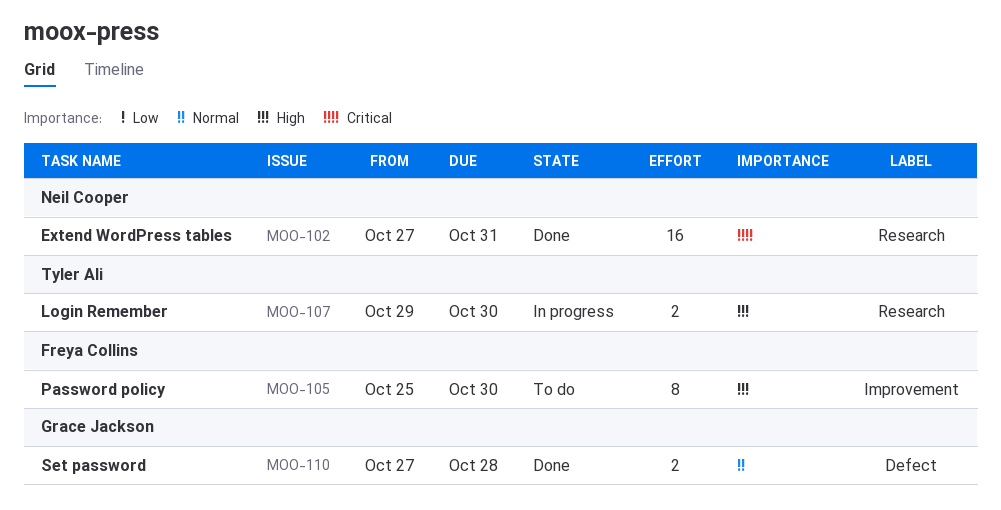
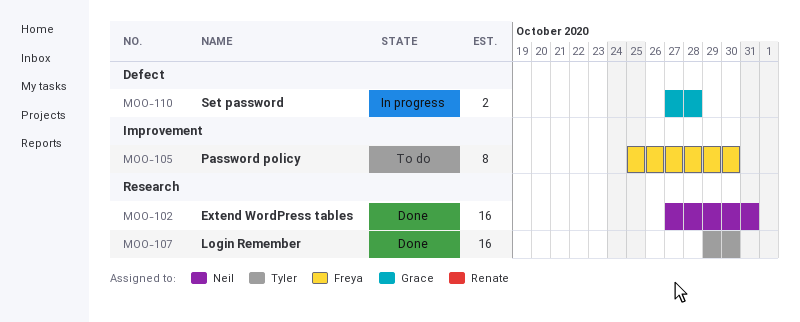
MOO-107, status: In progress -> Done
MOO-107, estimate: 2 -> 16
MOO-110, status: Done -> In progress

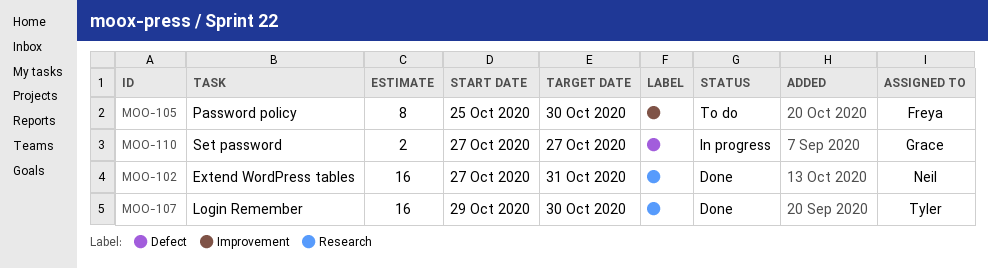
MOO-110, due: Oct 28 -> Oct 27

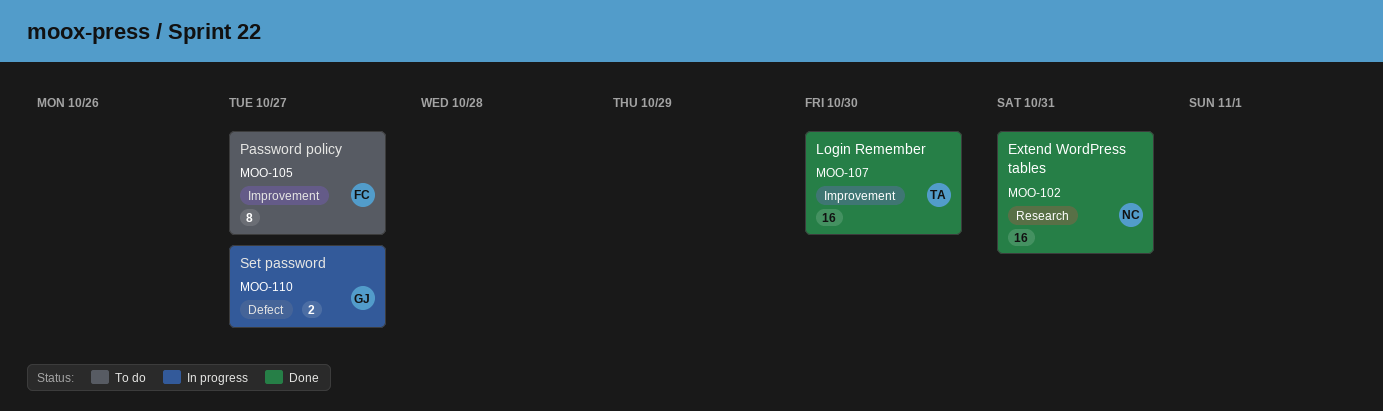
MOO-105, due: Oct 30 -> Oct 27
MOO-107, label: Research -> Improvement

